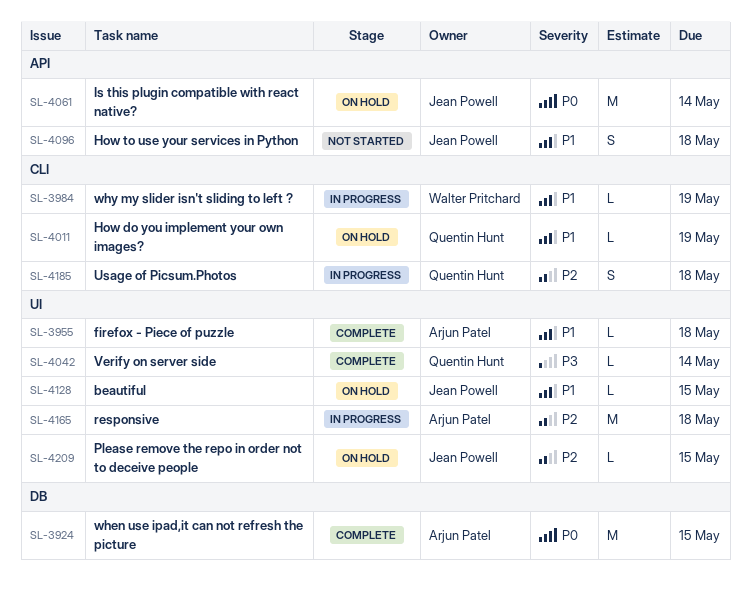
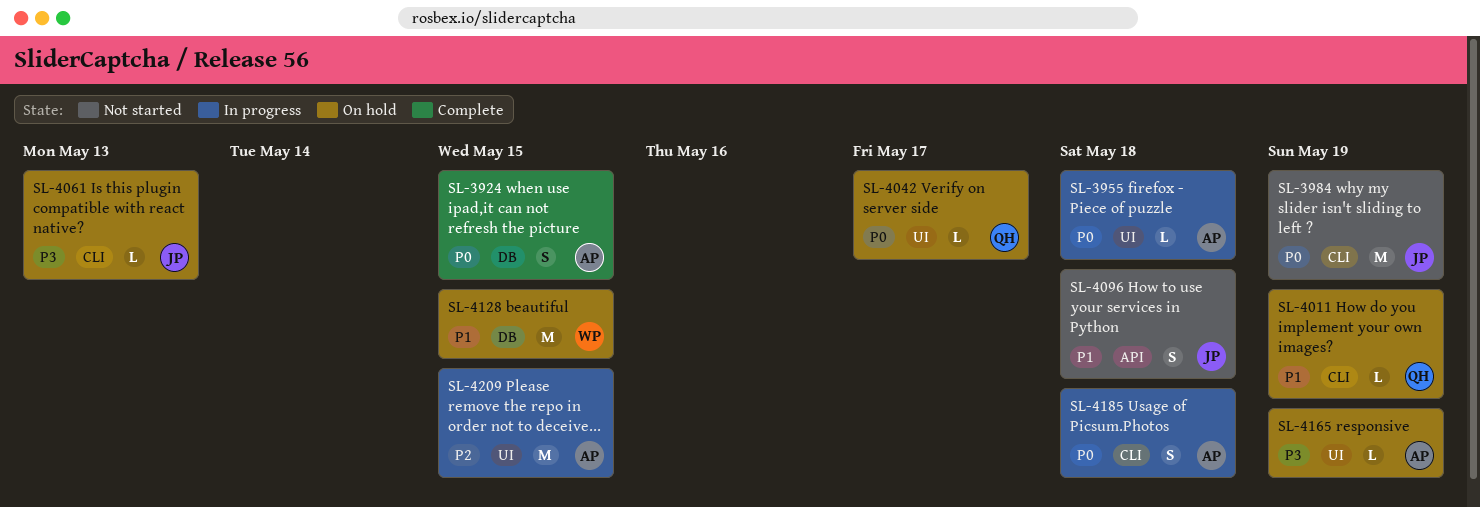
SL-3924, estimate: M -> S
SL-3955, status: Complete -> In progress
SL-3955, priority: P1 -> P0
SL-3984, status: In progress -> Not started
SL-3984, owner: Walter Pritchard -> Jean Powell
SL-3984, priority: P1 -> P0
SL-3984, estimate: L -> M
SL-4042, status: Complete -> On hold
SL-4042, priority: P3 -> P0
SL-4042, due: May 14 -> May 17
SL-4061, priority: P0 -> P3
SL-4061, label: API -> CLI
SL-4061, estimate: M -> L
SL-4061, due: May 14 -> May 13
SL-4128, owner: Jean Powell -> Walter Pritchard
SL-4128, label: UI -> DB
SL-4128, estimate: L -> M
SL-4165, status: In progress -> On hold
SL-4165, priority: P2 -> P3
SL-4165, estimate: M -> L
SL-4165, due: May 18 -> May 19
SL-4185, owner: Quentin Hunt -> Arjun Patel
SL-4185, priority: P2 -> P0
SL-4209, status: On hold -> In progress
SL-4209, owner: Jean Powell -> Arjun Patel
SL-4209, estimate: L -> M

